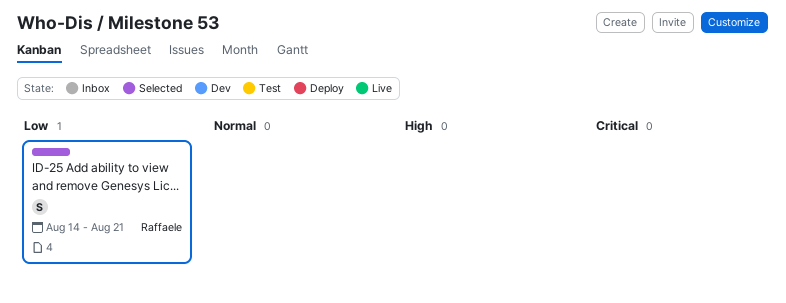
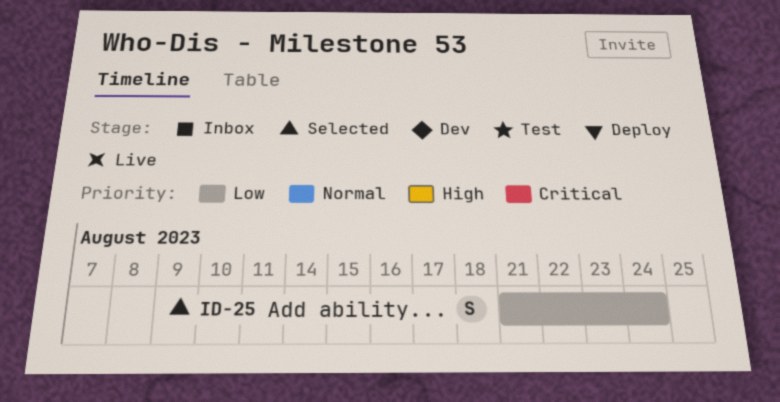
ID-25, start: Aug 14 -> Aug 21
ID-25, due: Aug 21 -> Aug 24

